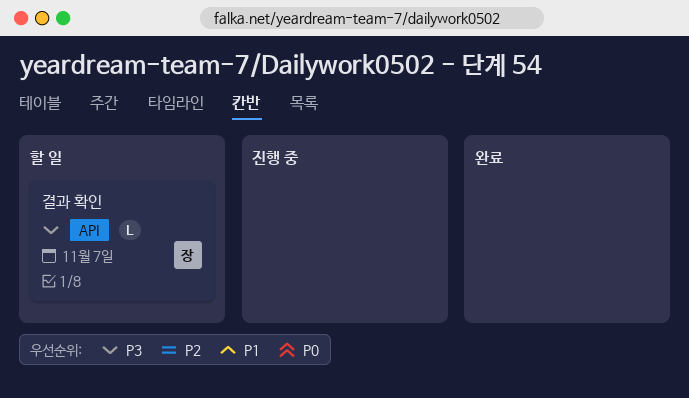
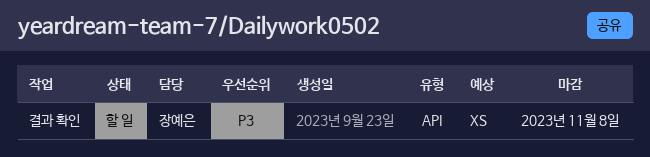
결과 확인, estimate: L -> XS
결과 확인, due: Nov 7 -> Nov 8

